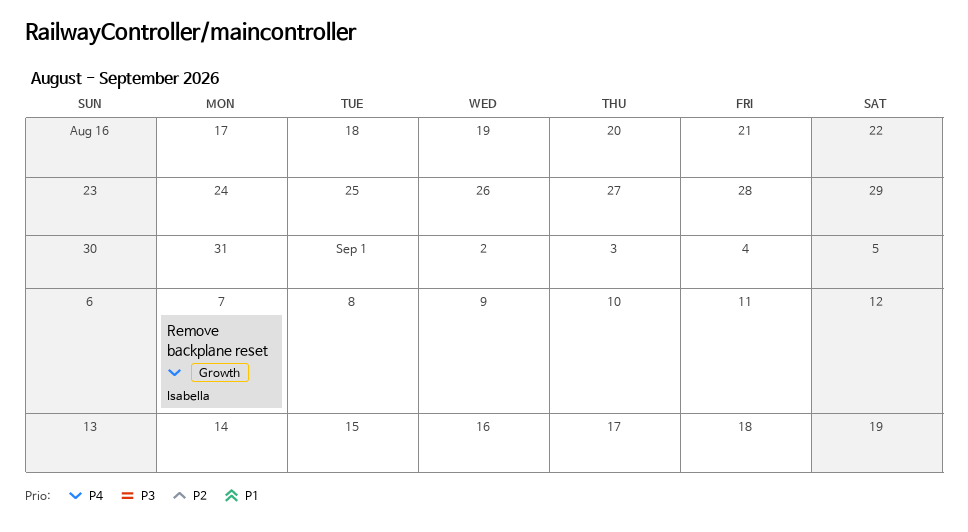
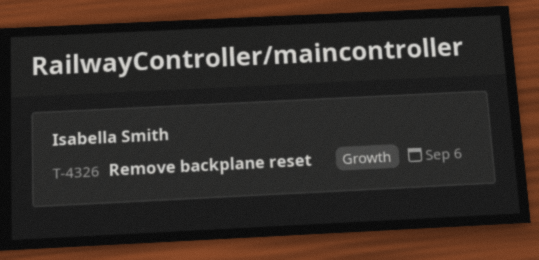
Remove backplane reset, due: Sep 7 -> Sep 6

